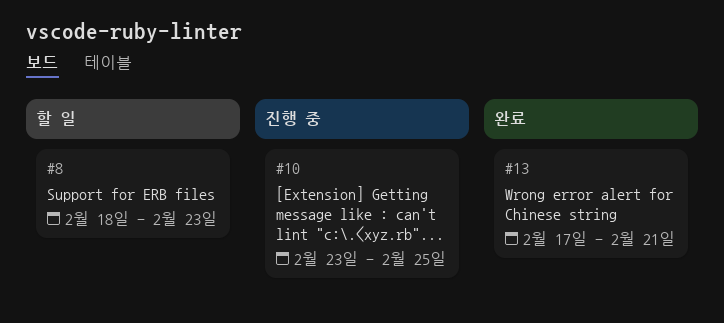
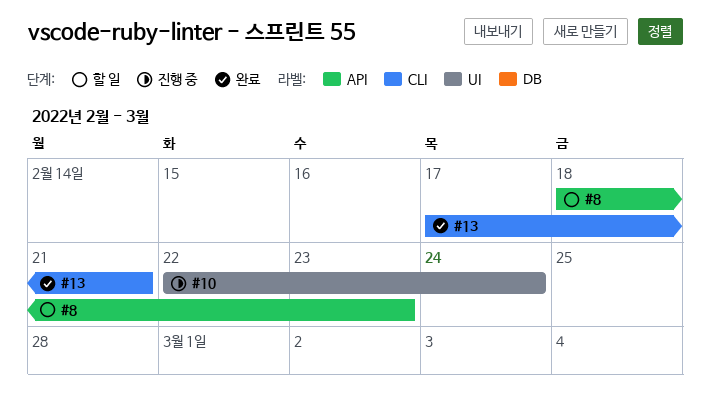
#10, start: Feb 23 -> Feb 22
#10, due: Feb 25 -> Feb 24

